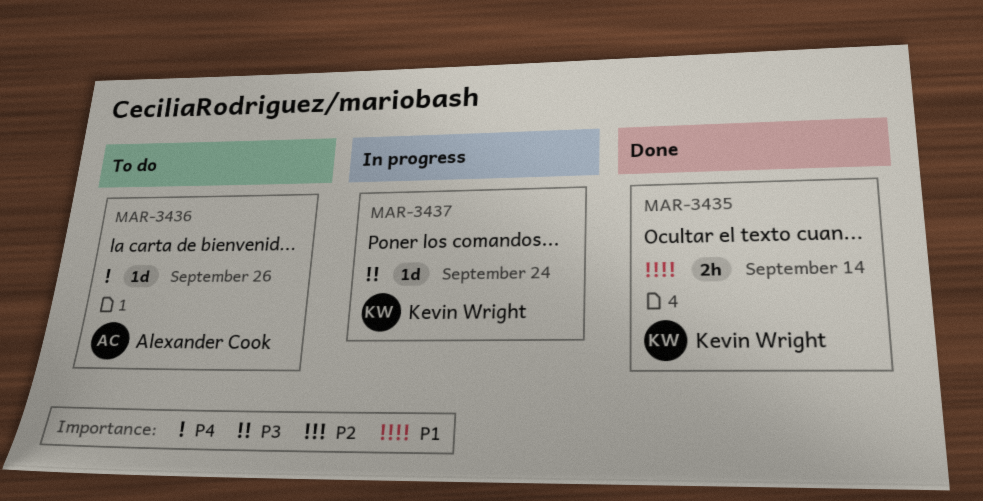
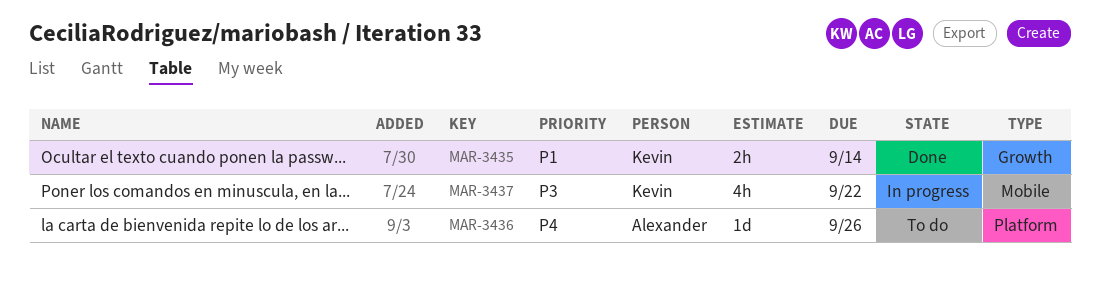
MAR-3437, estimate: 1d -> 4h
MAR-3437, due: Sep 24 -> Sep 22

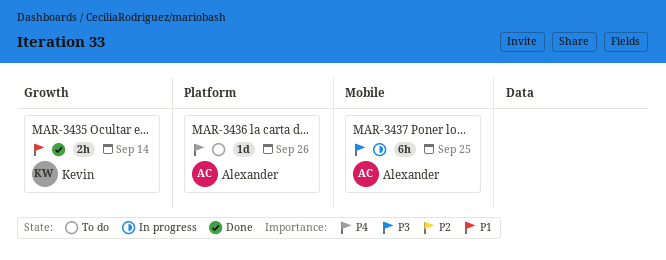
MAR-3437, owner: Kevin -> Alexander
MAR-3437, estimate: 4h -> 6h
MAR-3437, due: Sep 22 -> Sep 25

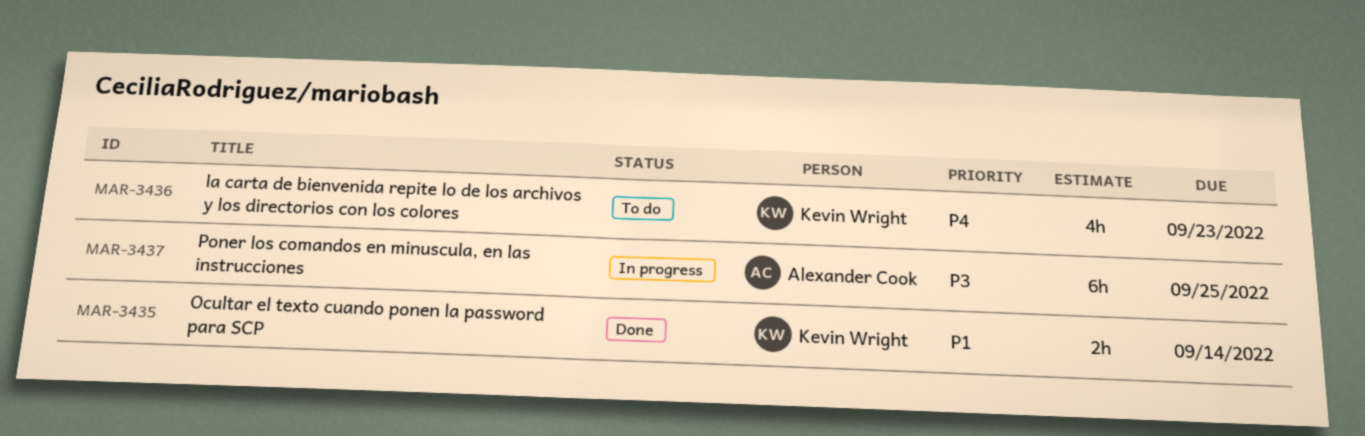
MAR-3436, owner: Alexander Cook -> Kevin Wright
MAR-3436, estimate: 1d -> 4h
MAR-3436, due: Sep 26 -> Sep 23

